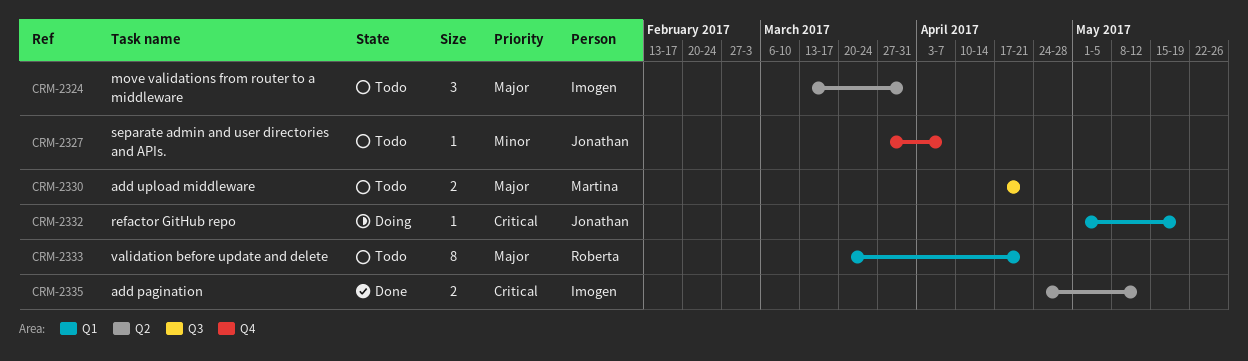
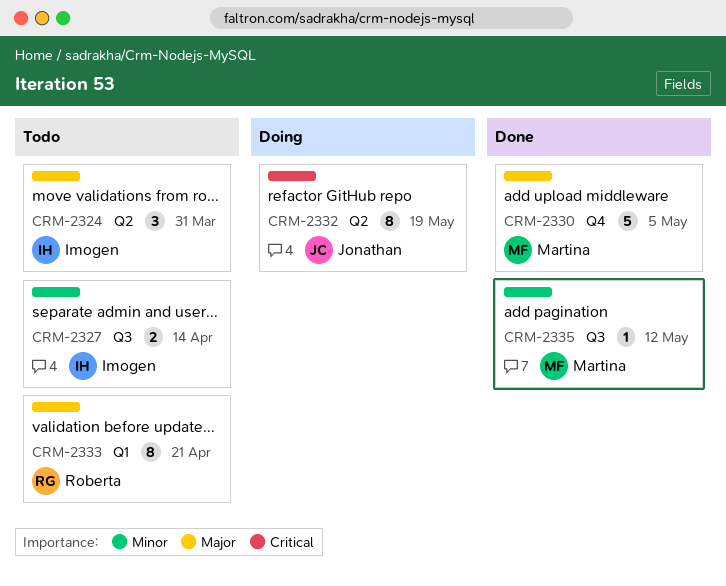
CRM-2327, owner: Jonathan -> Imogen
CRM-2327, label: Q4 -> Q3
CRM-2327, estimate: 1 -> 2
CRM-2327, due: Apr 7 -> Apr 14
CRM-2330, status: Todo -> Done
CRM-2330, label: Q3 -> Q4
CRM-2330, estimate: 2 -> 5
CRM-2330, due: Apr 21 -> May 5
CRM-2332, label: Q1 -> Q2
CRM-2332, estimate: 1 -> 8
CRM-2335, owner: Imogen -> Martina
CRM-2335, priority: Critical -> Minor
CRM-2335, label: Q2 -> Q3
CRM-2335, estimate: 2 -> 1

